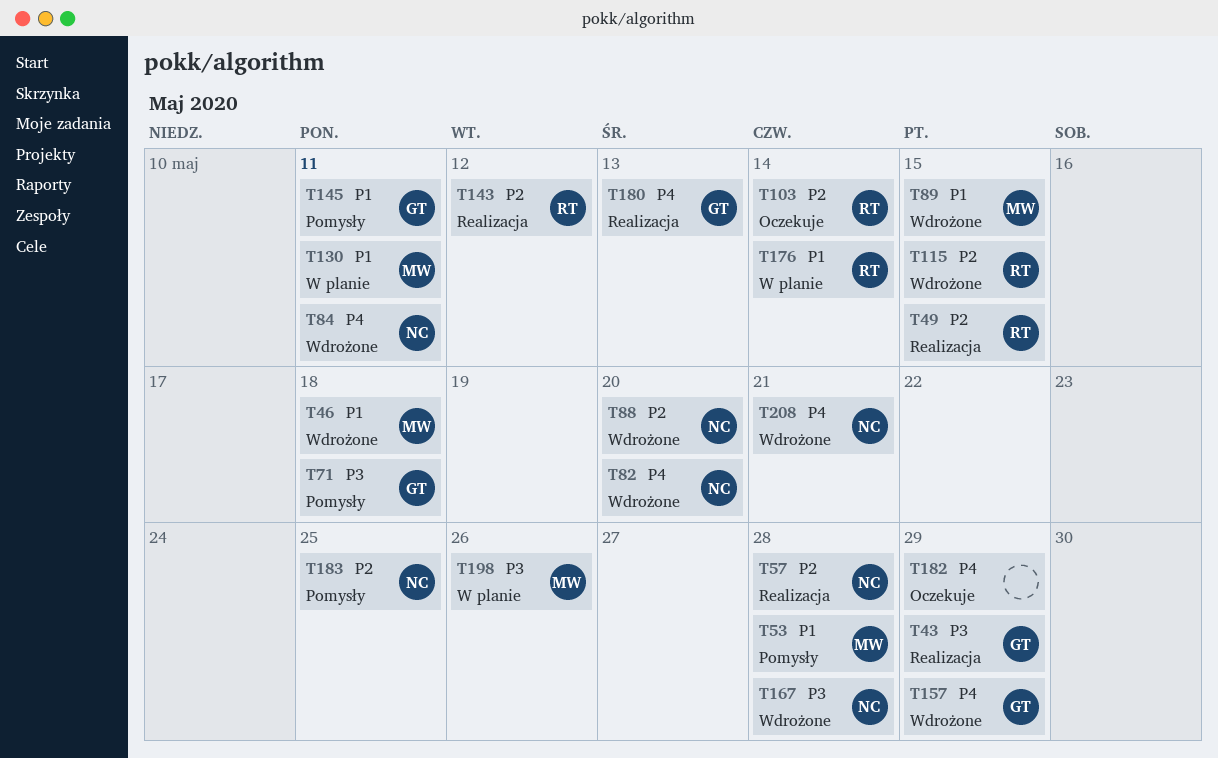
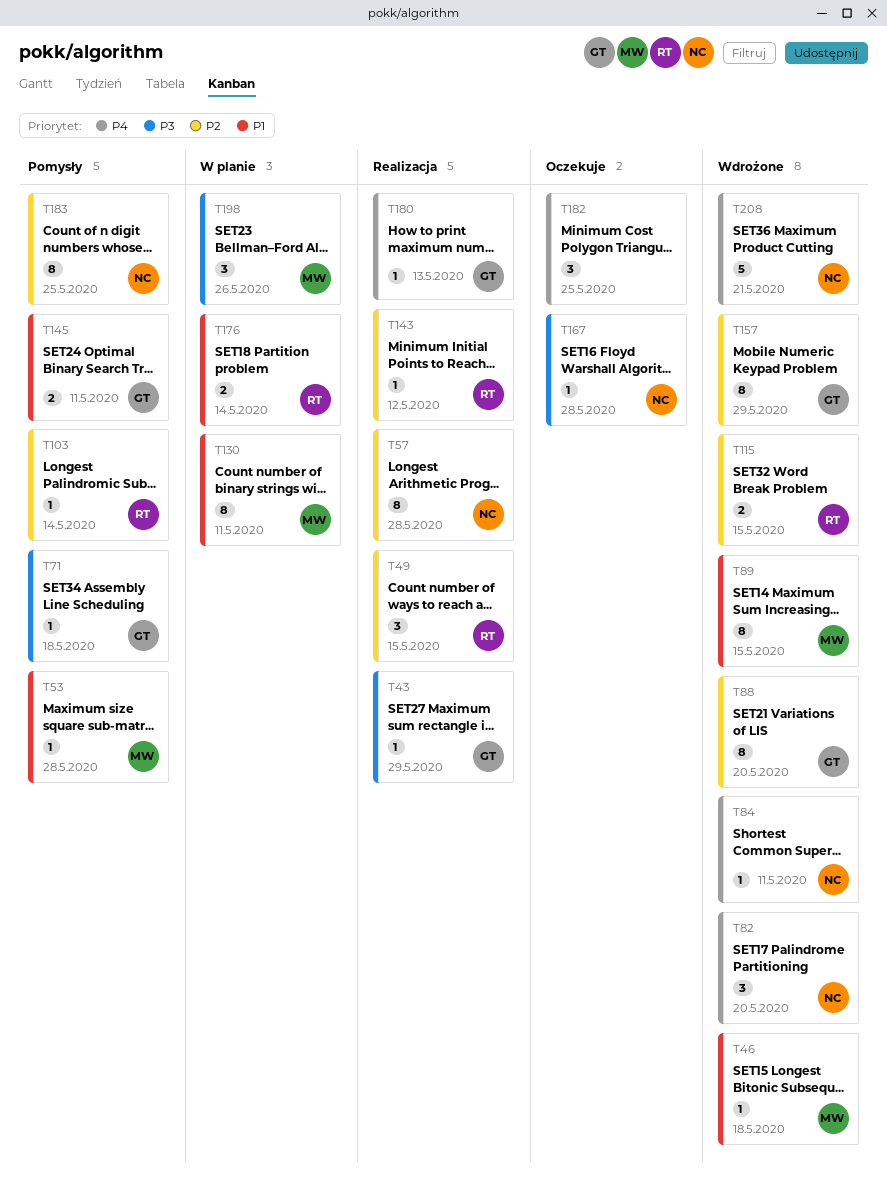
T88, owner: NC -> GT
T103, status: Oczekuje -> Pomysły
T157, priority: P4 -> P2
T167, status: Wdrożone -> Oczekuje
T182, due: May 29 -> May 25

